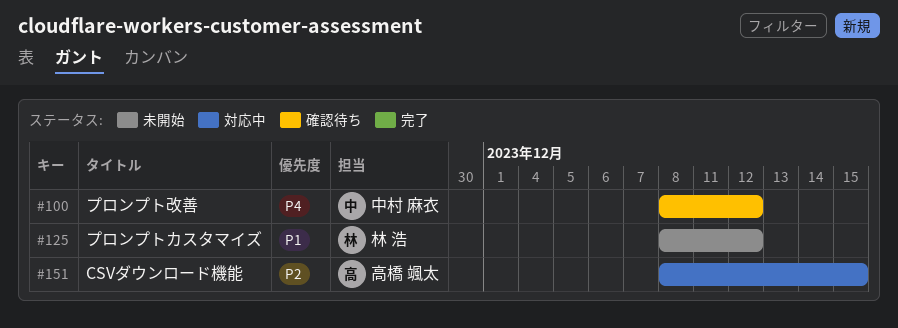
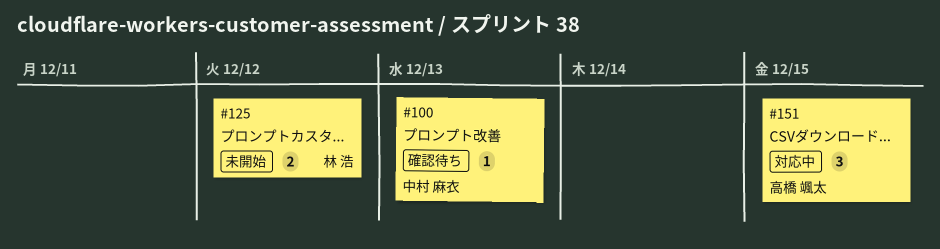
#100, due: Dec 12 -> Dec 13

